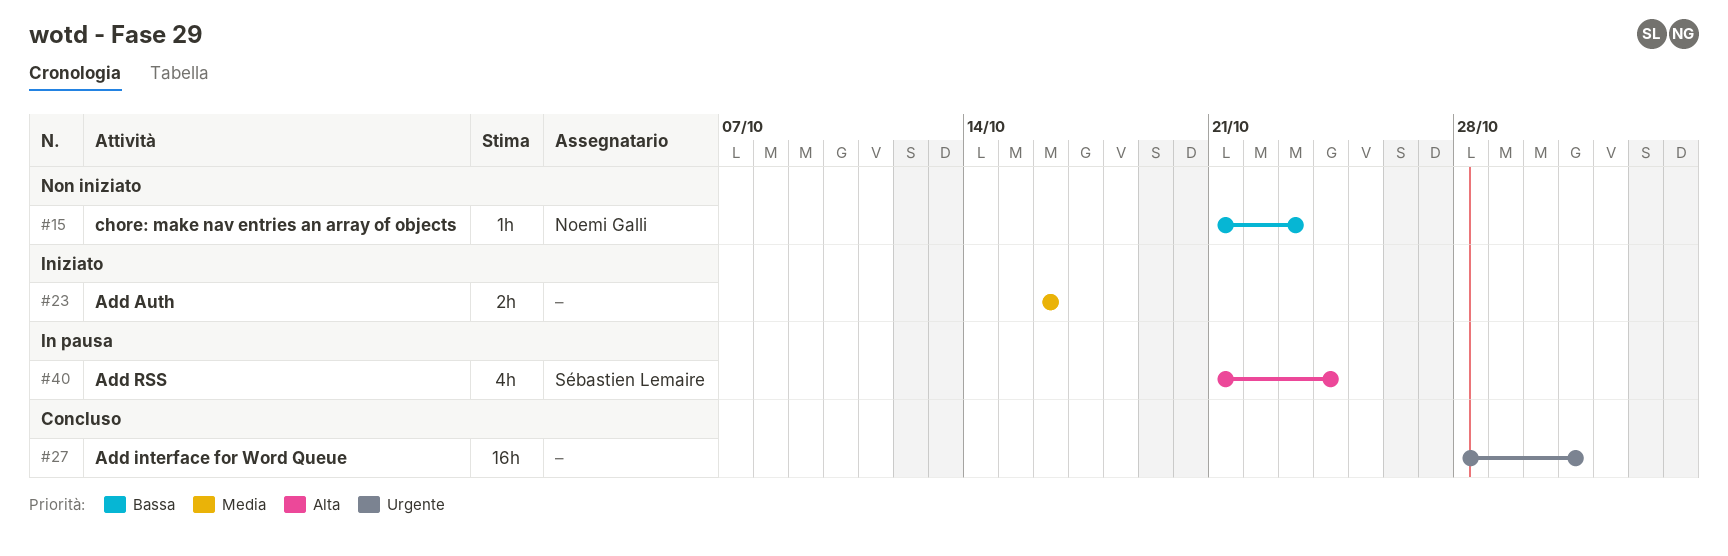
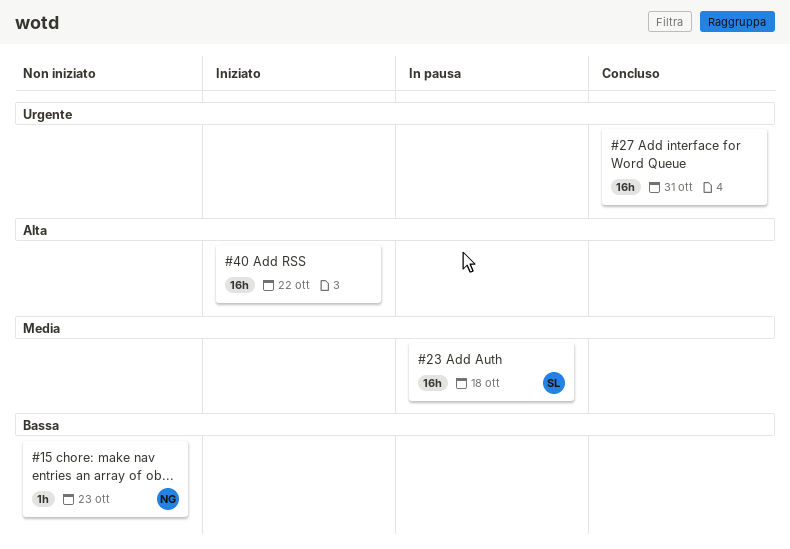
#23, status: Iniziato -> In pausa
#23, owner: none -> Sébastien Lemaire
#23, estimate: 2h -> 16h
#23, due: Oct 16 -> Oct 18
#40, status: In pausa -> Iniziato
#40, owner: Sébastien Lemaire -> none
#40, estimate: 4h -> 16h
#40, due: Oct 24 -> Oct 22

